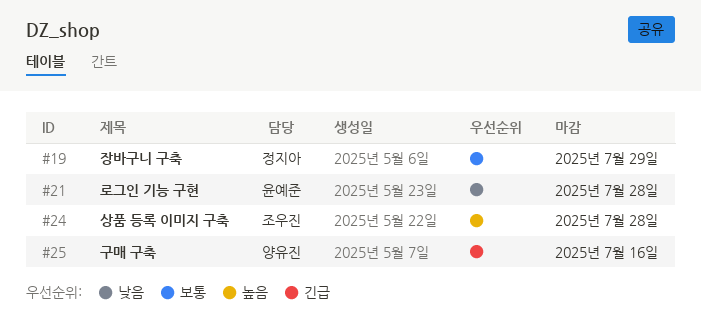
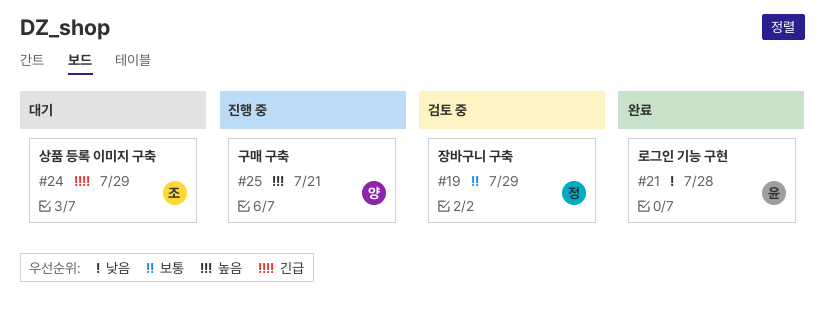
#24, priority: 높음 -> 긴급
#24, due: Jul 28 -> Jul 29
#25, priority: 긴급 -> 높음
#25, due: Jul 16 -> Jul 21

